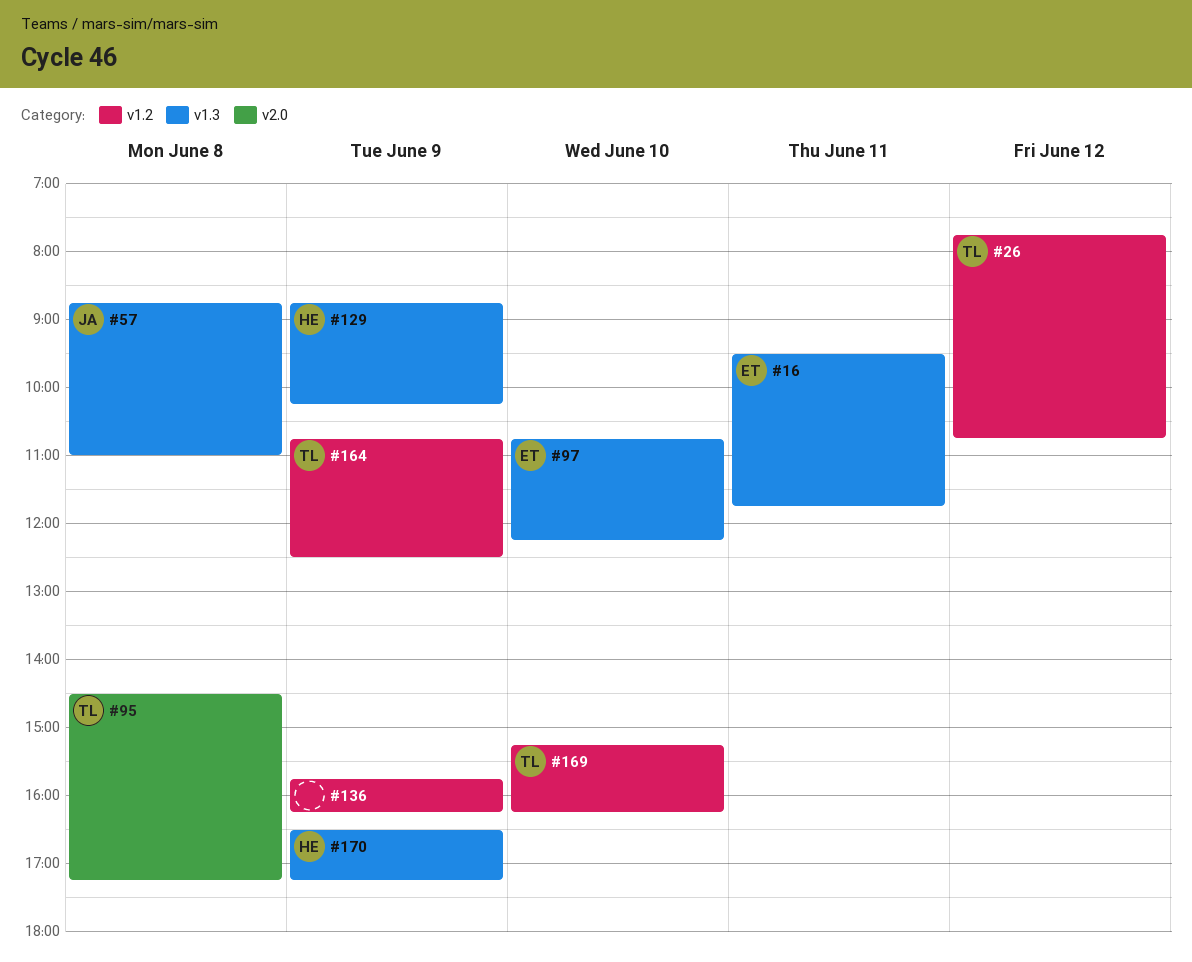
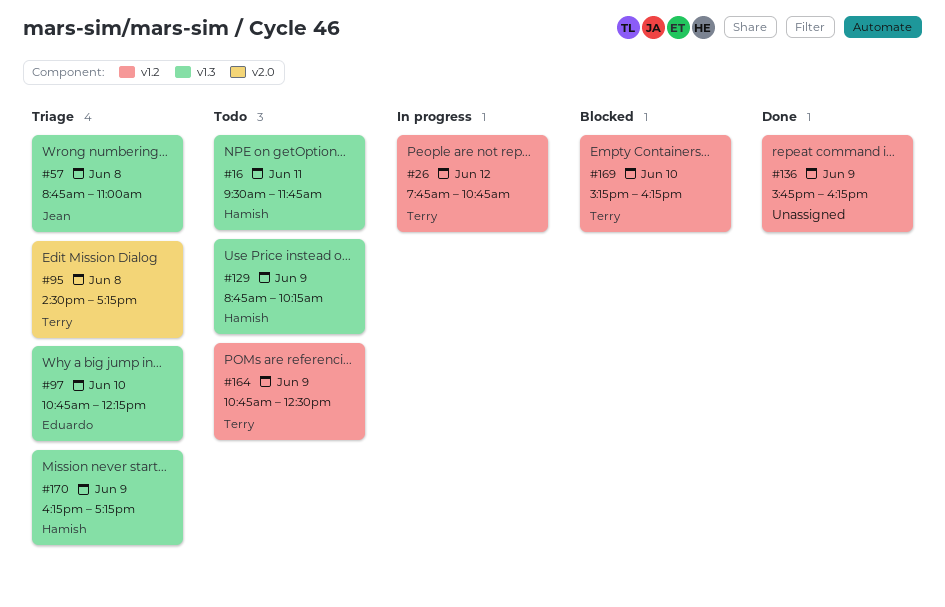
#16, owner: Eduardo -> Hamish
#170, begins: 16:30 -> 16:15

